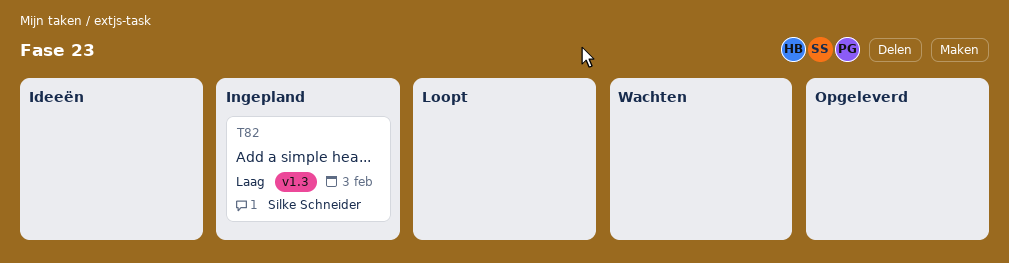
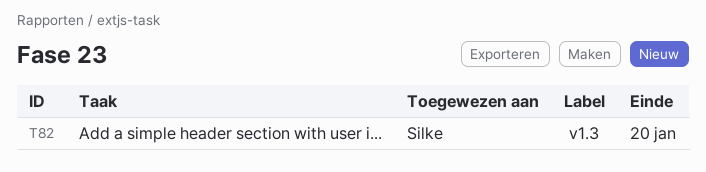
T82, due: Feb 3 -> Jan 20

